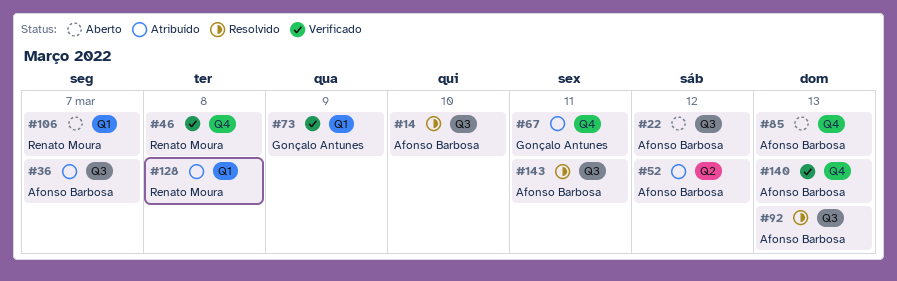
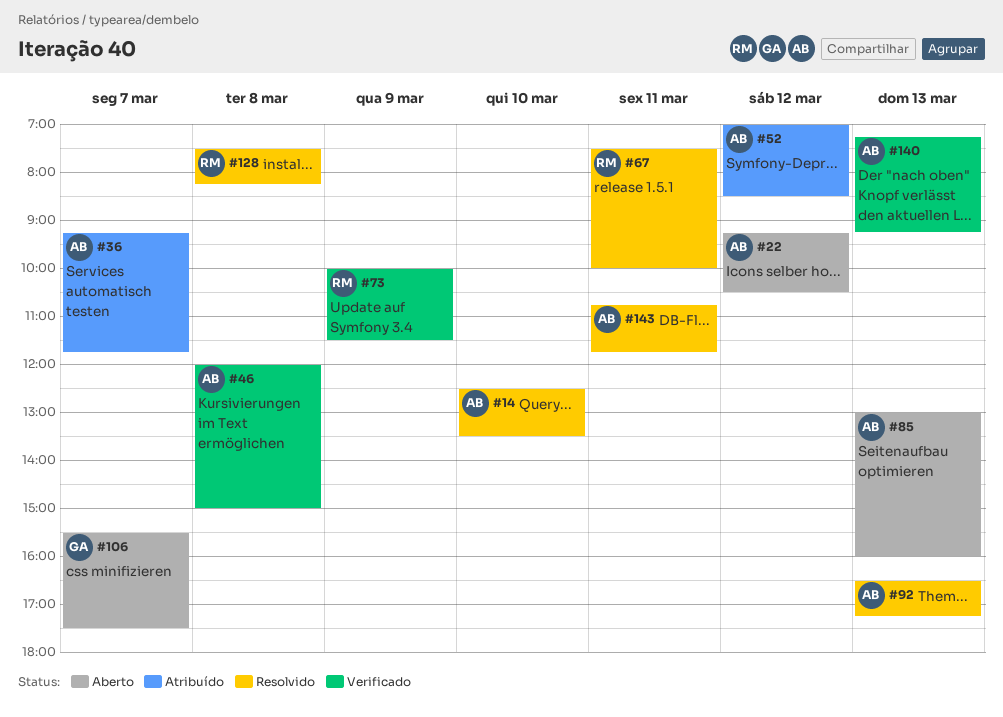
#46, owner: Renato Moura -> Afonso Barbosa
#67, status: Atribuído -> Resolvido
#67, owner: Gonçalo Antunes -> Renato Moura
#73, owner: Gonçalo Antunes -> Renato Moura
#106, owner: Renato Moura -> Gonçalo Antunes
#128, status: Atribuído -> Resolvido

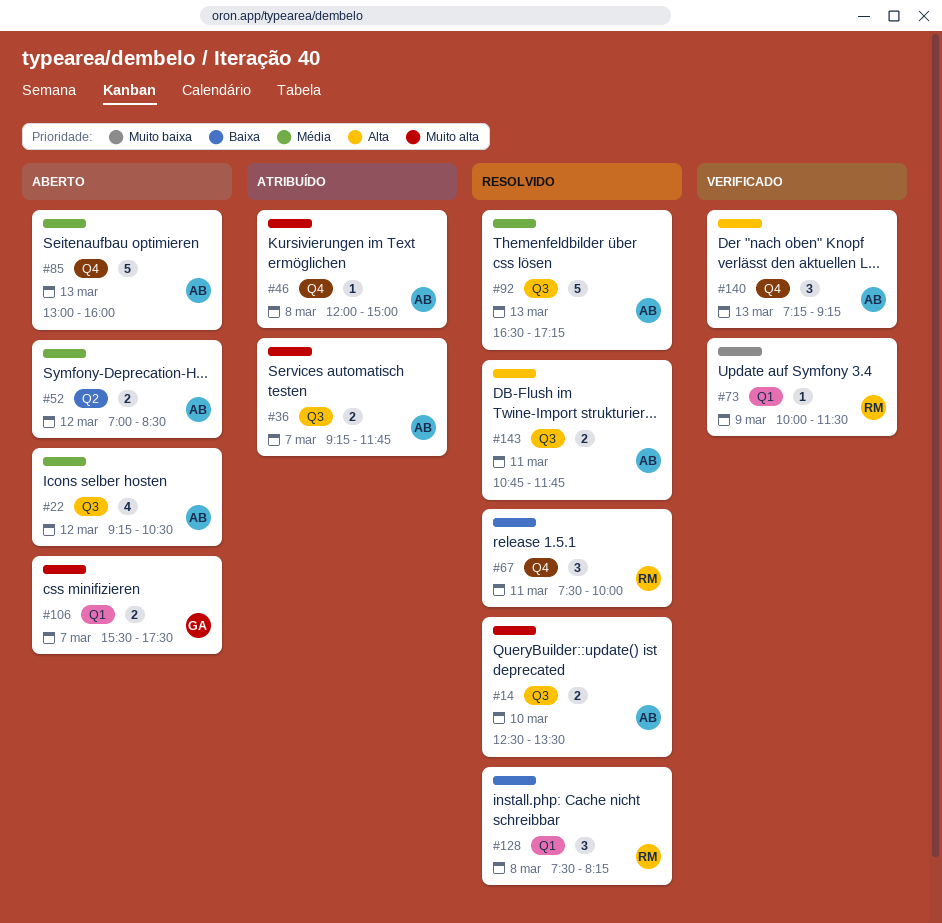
#46, status: Verificado -> Atribuído
#52, status: Atribuído -> Aberto

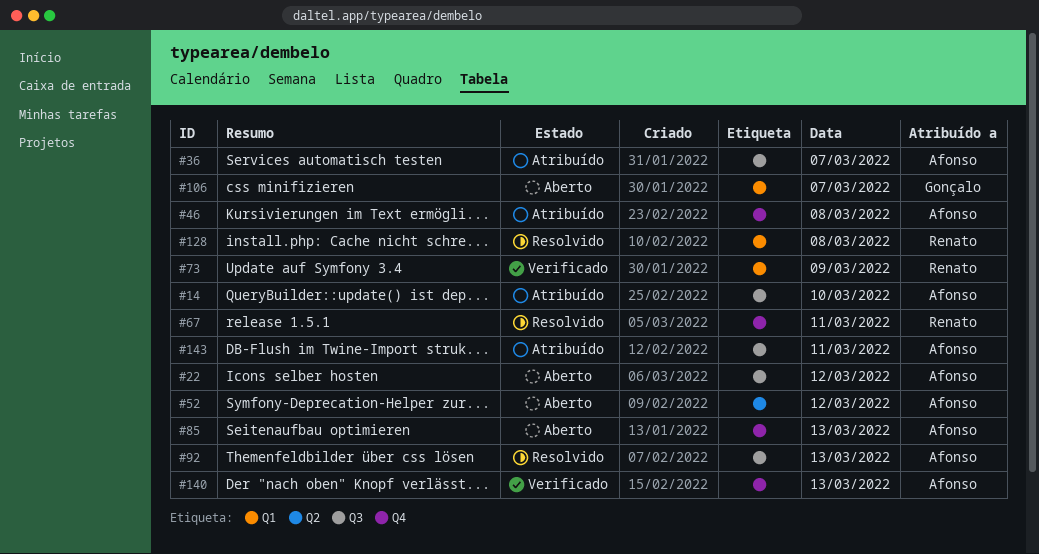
#14, status: Resolvido -> Atribuído
#143, status: Resolvido -> Atribuído

